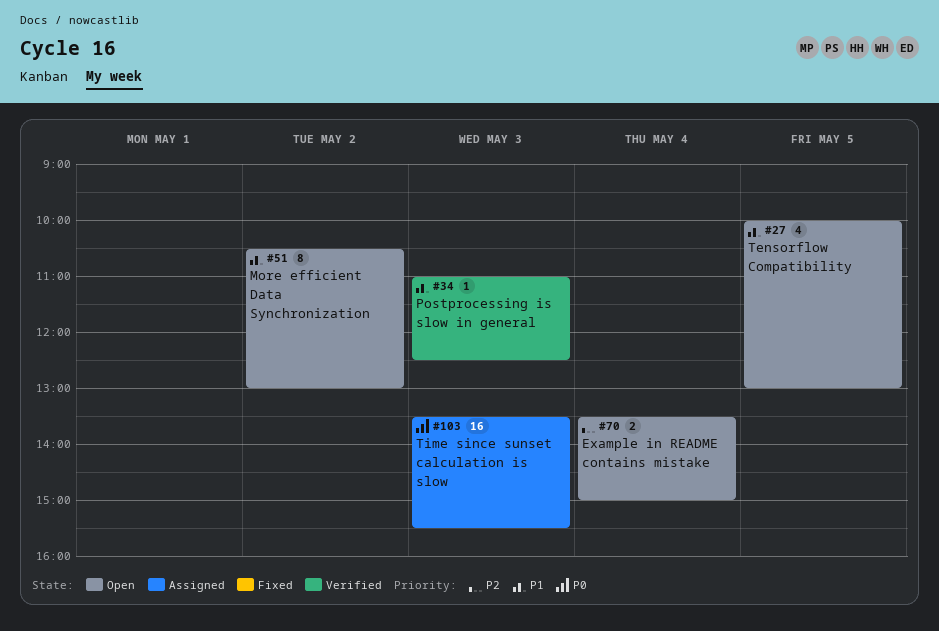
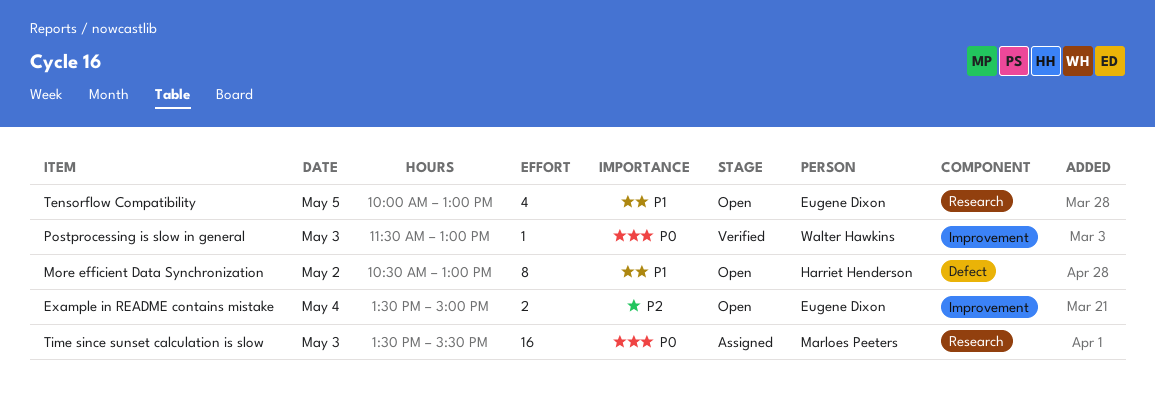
Postprocessing is slow in general, priority: P1 -> P0
Postprocessing is slow in general, begins: 11:00 -> 11:30
Postprocessing is slow in general, ends: 12:30 -> 13:00

